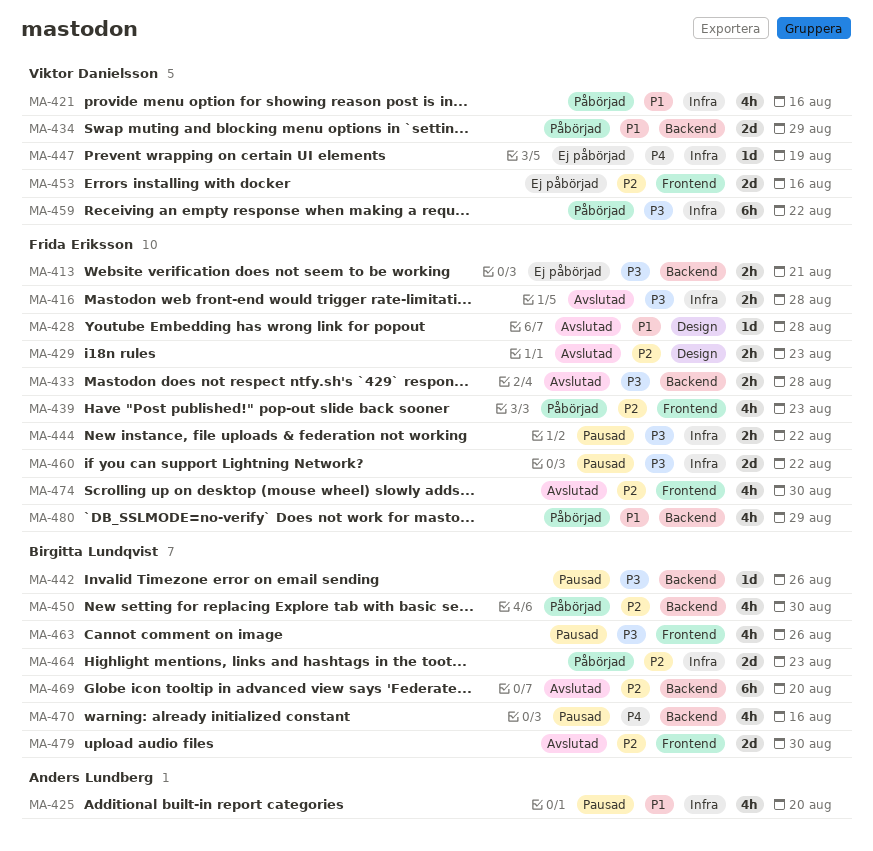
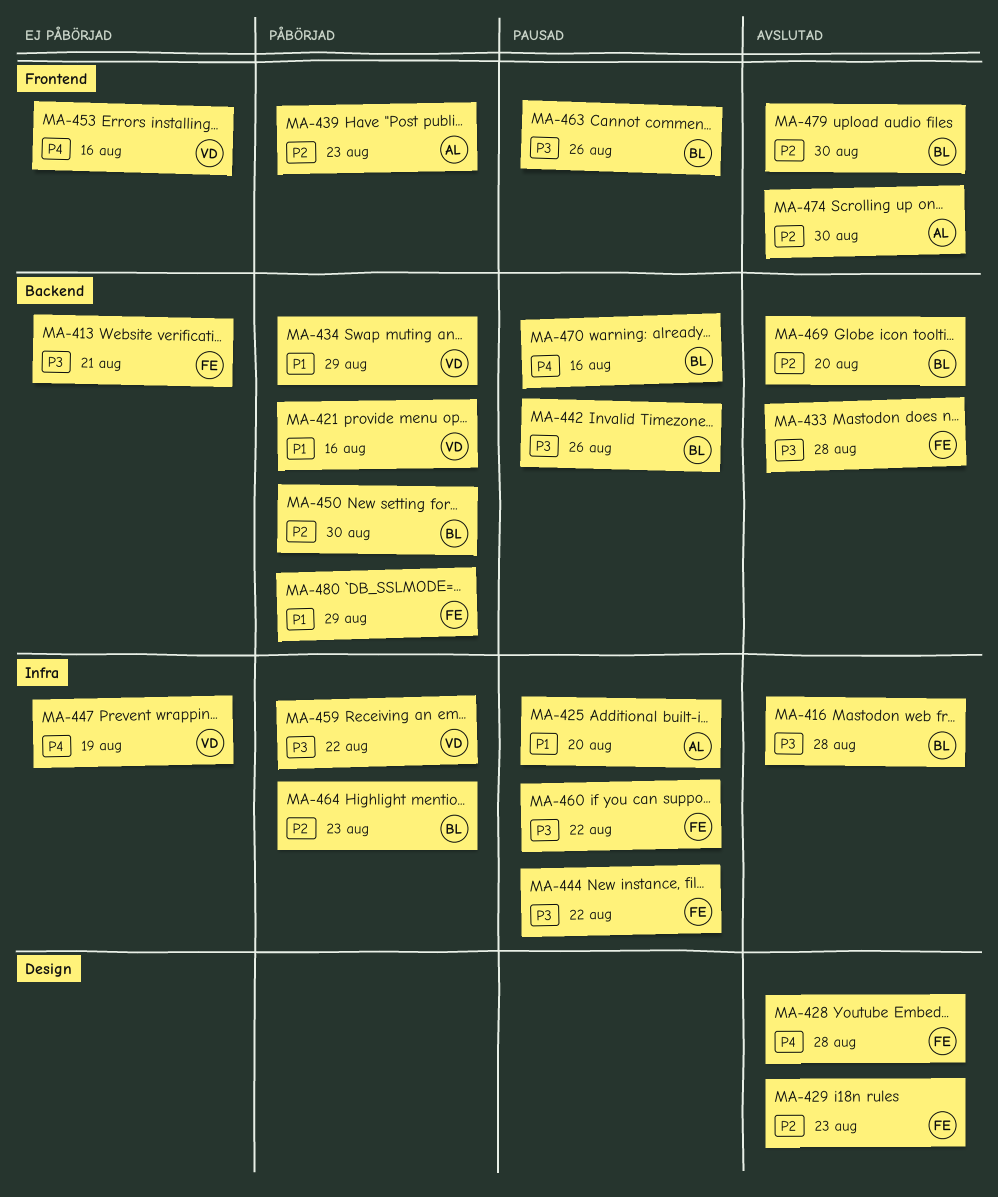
MA-416, owner: Frida Eriksson -> Birgitta Lundqvist
MA-421, label: Infra -> Backend
MA-428, priority: P1 -> P4
MA-439, owner: Frida Eriksson -> Anders Lundberg
MA-453, priority: P2 -> P4
MA-474, owner: Frida Eriksson -> Anders Lundberg

